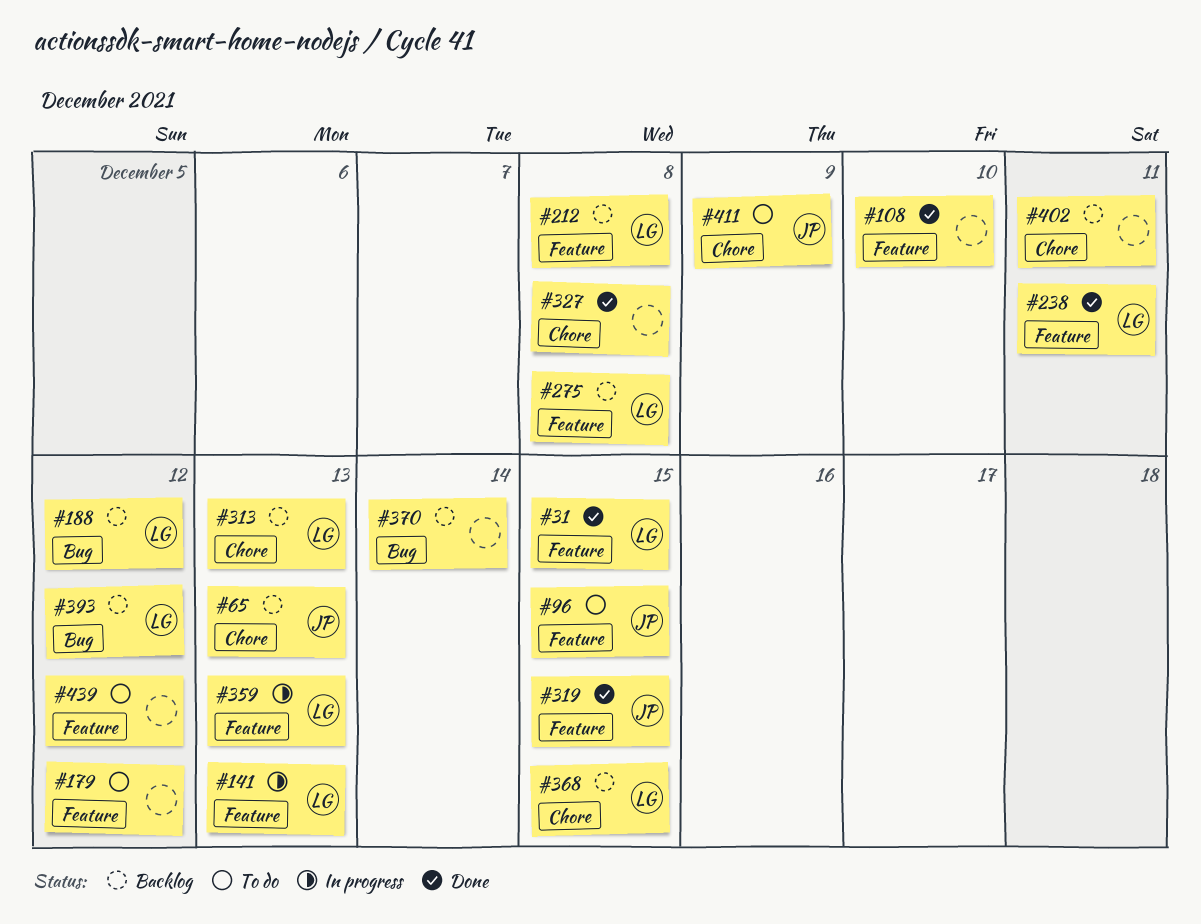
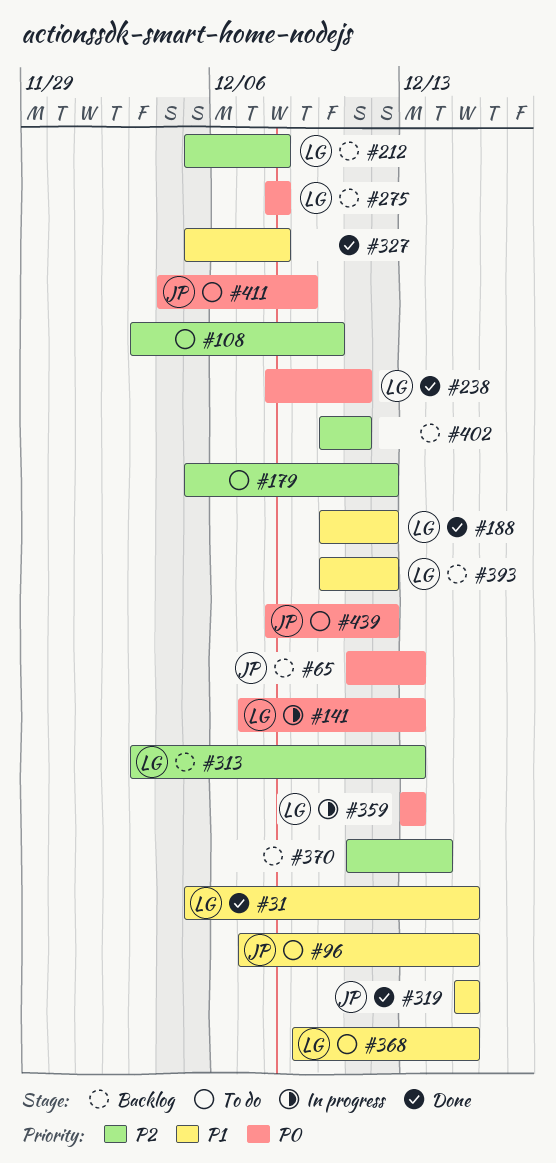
#108, status: Done -> To do
#188, status: Backlog -> Done
#368, status: Backlog -> To do
#439, owner: none -> JP

